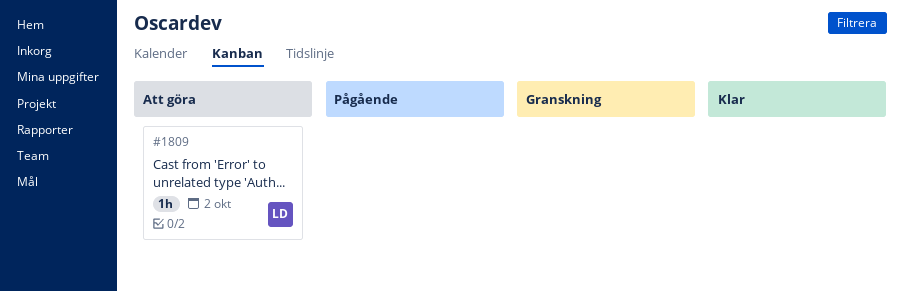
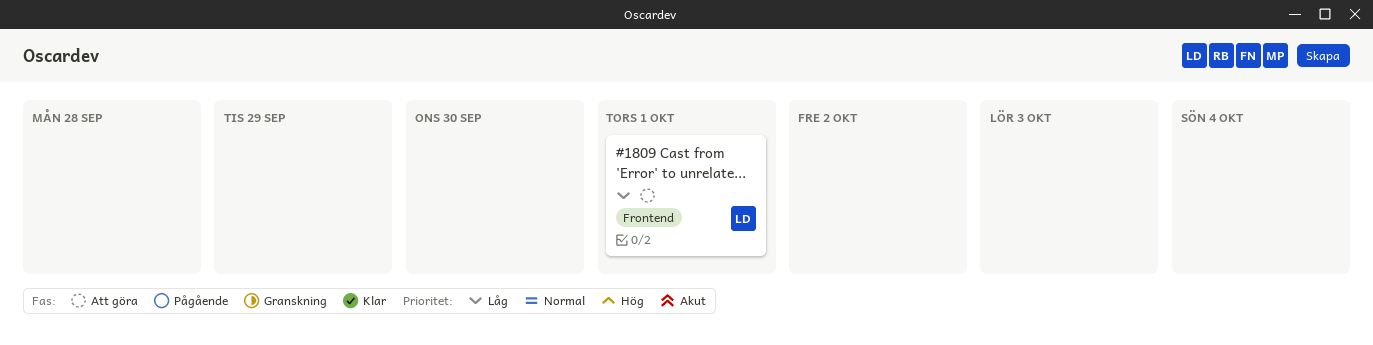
#1809, due: Oct 2 -> Oct 1

